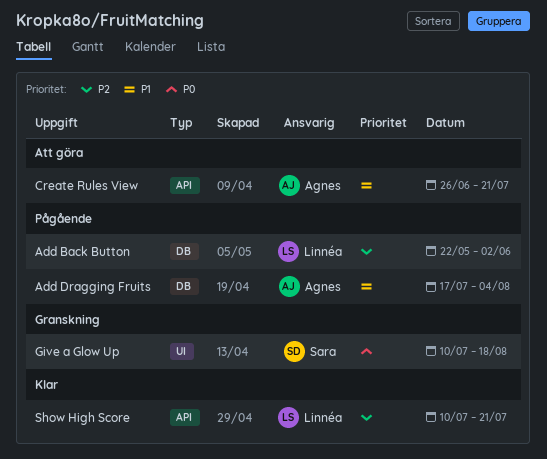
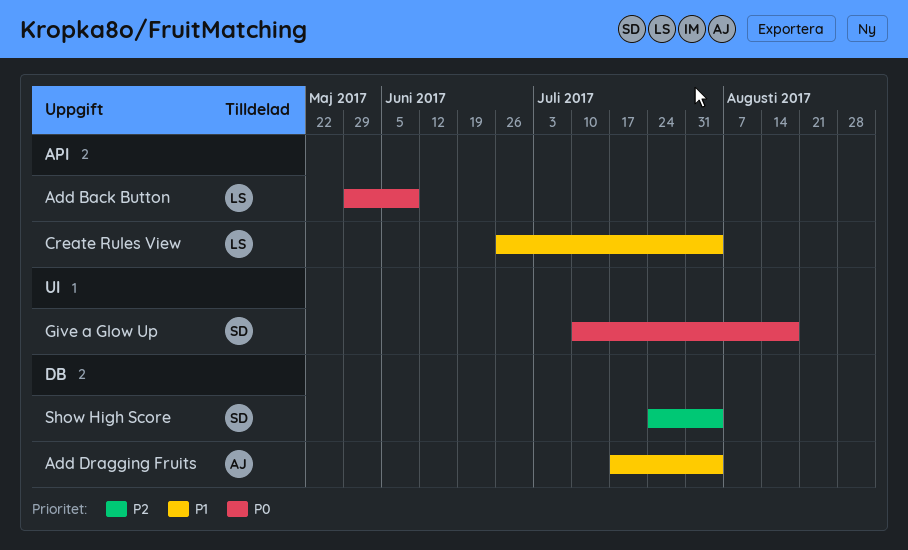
Add Back Button, priority: P2 -> P0
Add Back Button, label: DB -> API
Add Back Button, start: May 22 -> May 29
Add Back Button, due: Jun 2 -> Jun 9
Create Rules View, owner: Agnes -> Linnéa
Create Rules View, due: Jul 21 -> Aug 4
Show High Score, owner: Linnéa -> Sara
Show High Score, label: API -> DB
Show High Score, start: Jul 10 -> Jul 24
Show High Score, due: Jul 21 -> Aug 4

